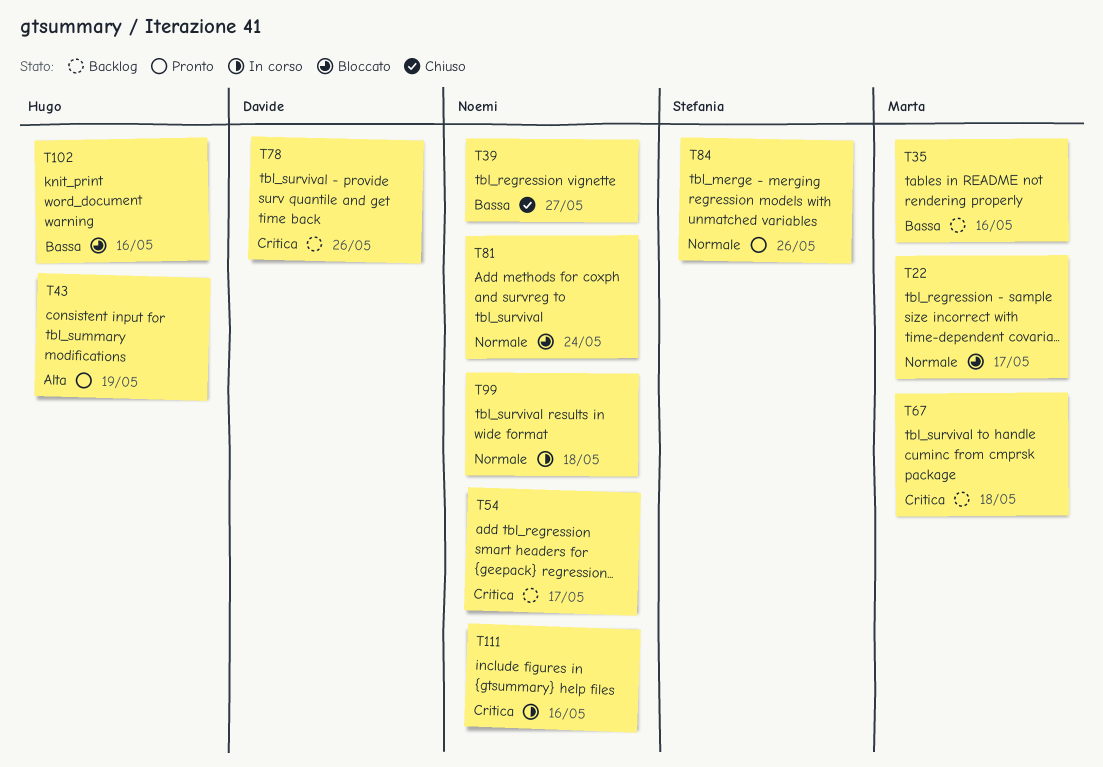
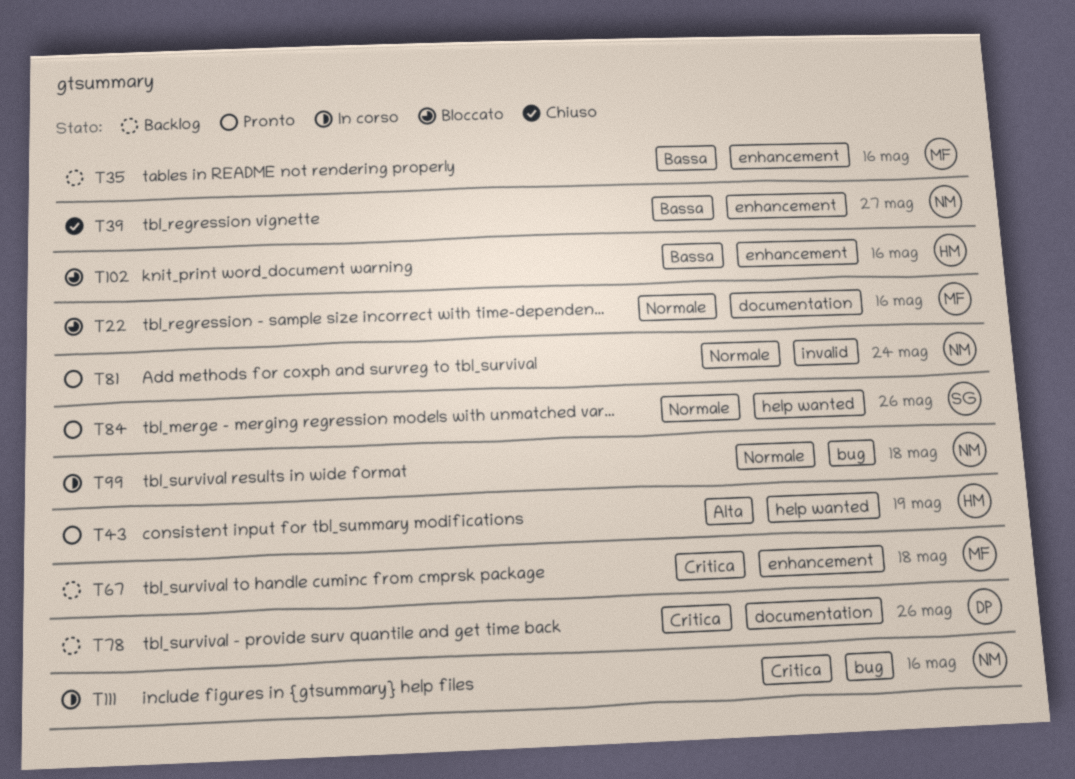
T22, due: May 17 -> May 16
T54: present -> none
T81, status: Bloccato -> Pronto

